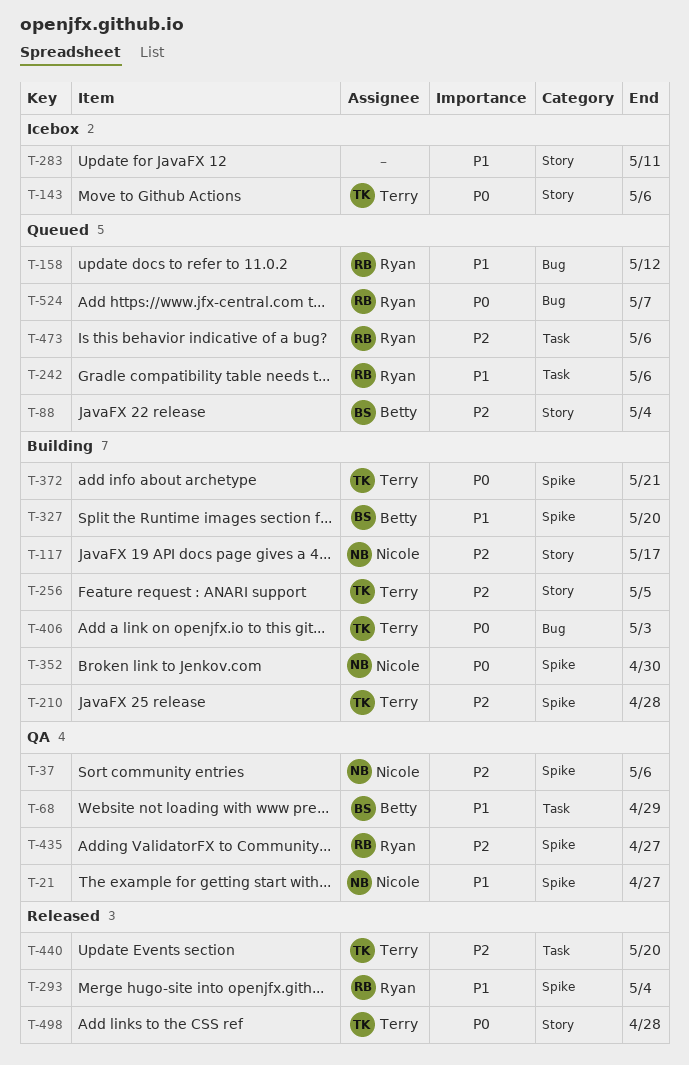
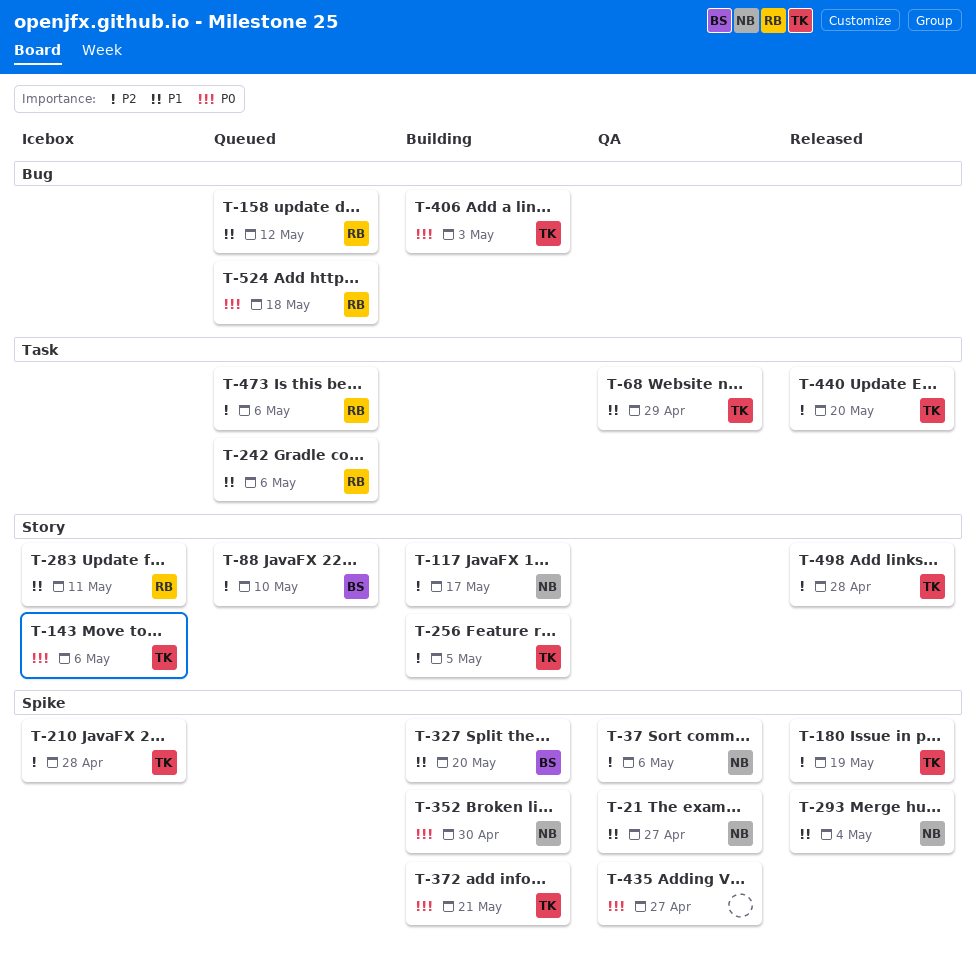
T-68, owner: Betty -> Terry
T-88, due: May 4 -> May 10
T-180: none -> present
T-210, status: Building -> Icebox
T-283, owner: none -> Ryan
T-293, owner: Ryan -> Nicole
T-435, owner: Ryan -> none
T-435, priority: P2 -> P0
T-498, priority: P0 -> P2
T-524, due: May 7 -> May 18

